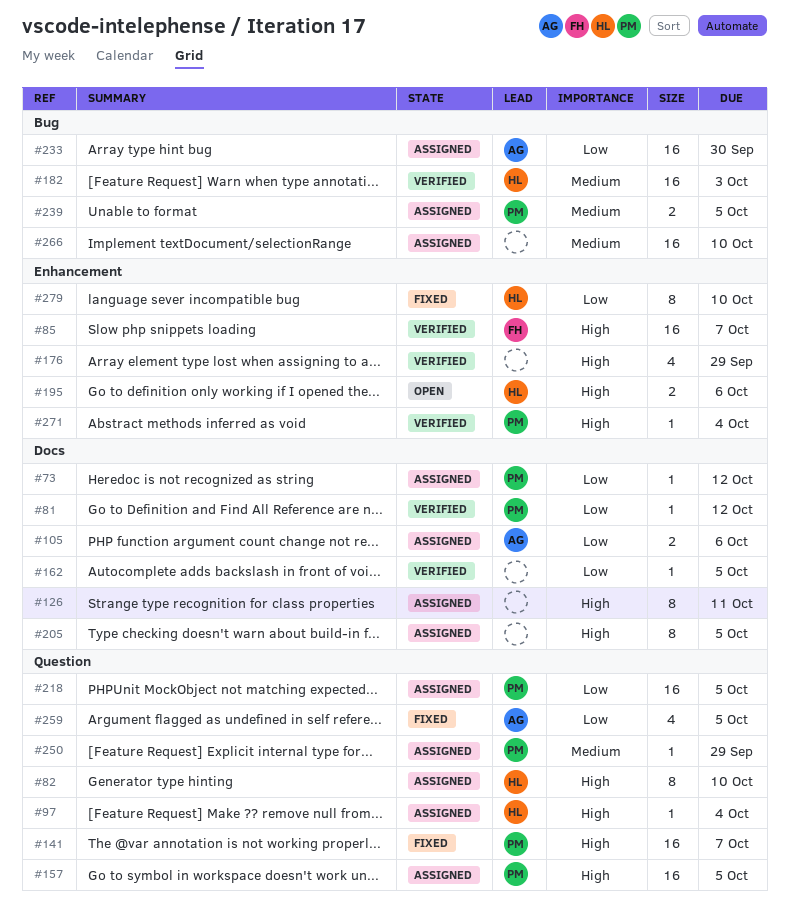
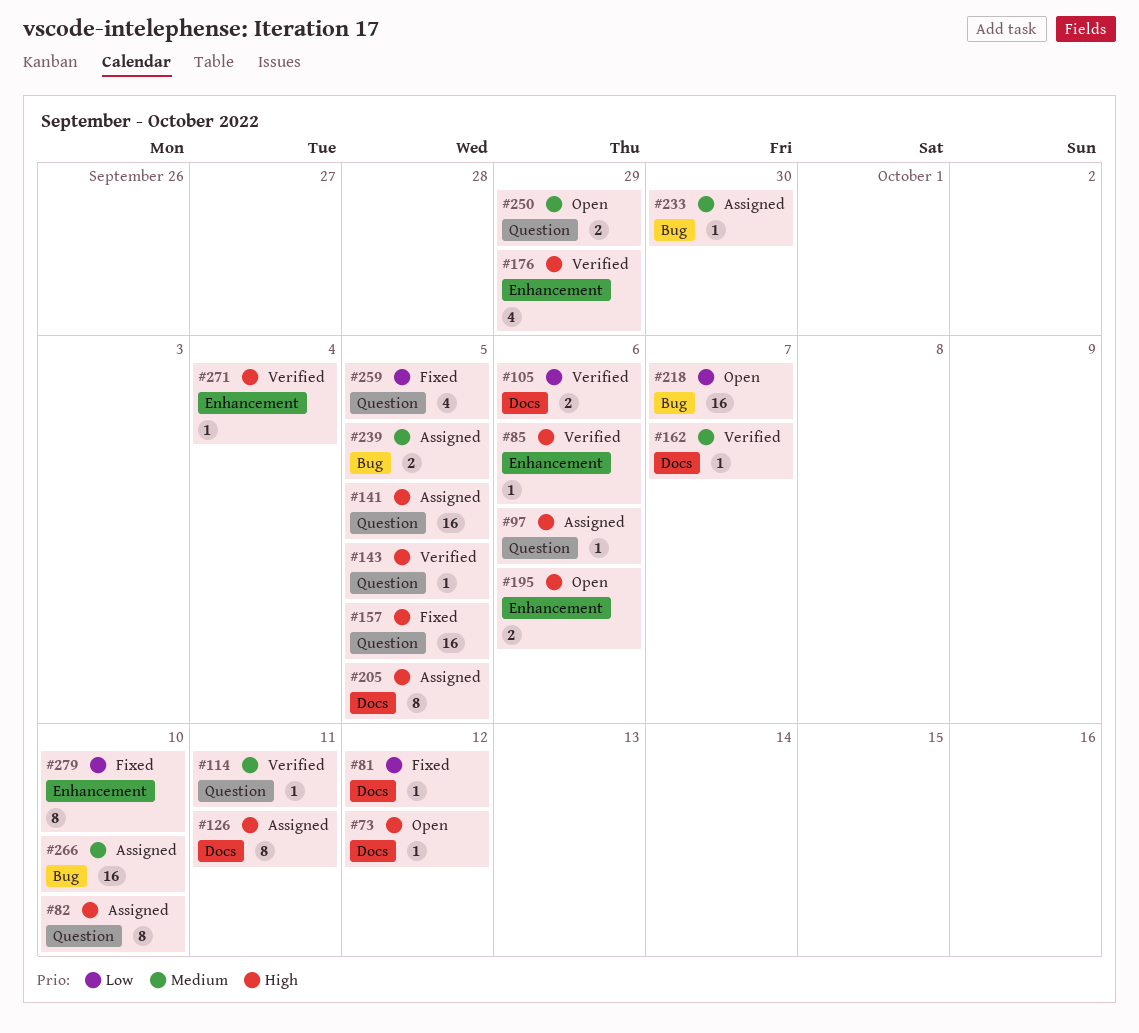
#73, status: Assigned -> Open
#73, priority: Low -> High
#81, status: Verified -> Fixed
#85, estimate: 16 -> 1
#85, due: Oct 7 -> Oct 6
#97, due: Oct 4 -> Oct 6
#105, status: Assigned -> Verified
#114: none -> present
#141, status: Fixed -> Assigned
#141, due: Oct 7 -> Oct 5
#143: none -> present
#157, status: Assigned -> Fixed
#162, priority: Low -> Medium
#162, due: Oct 5 -> Oct 7
#182: present -> none
#218, status: Assigned -> Open
#218, label: Question -> Bug
#218, due: Oct 5 -> Oct 7
#233, priority: Low -> Medium
#233, estimate: 16 -> 1
#250, status: Assigned -> Open
#250, estimate: 1 -> 2

